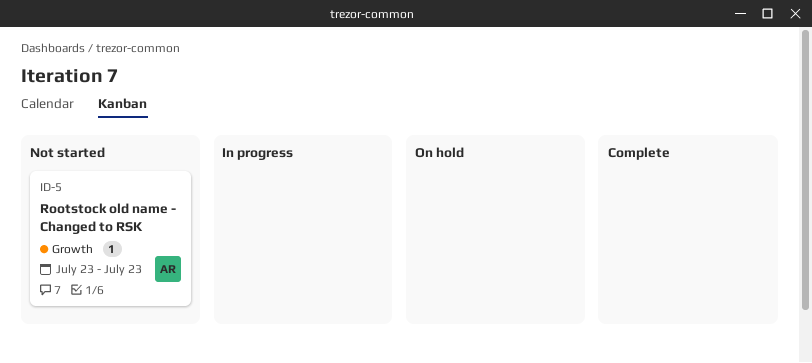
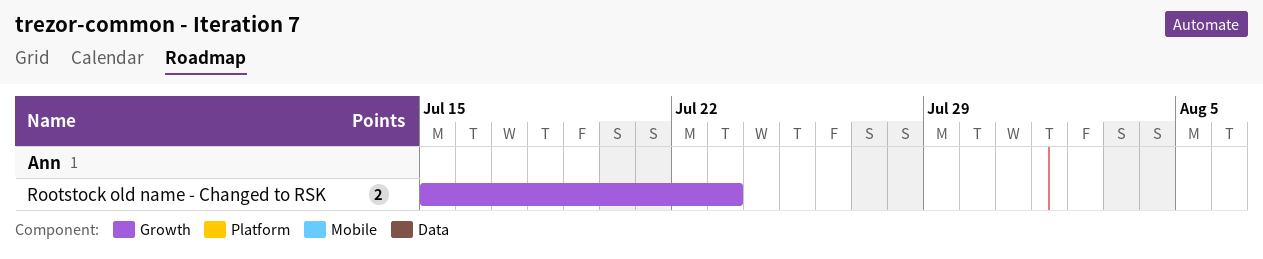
Rootstock old name - Changed to RSK, estimate: 1 -> 2
Rootstock old name - Changed to RSK, start: Jul 23 -> Jul 15

